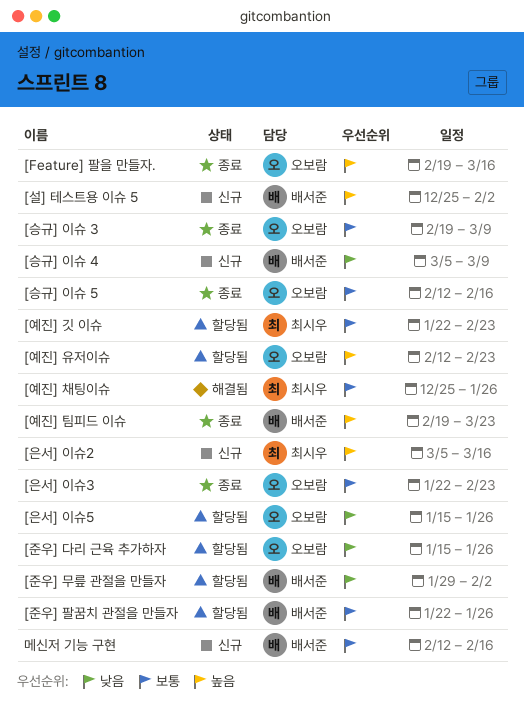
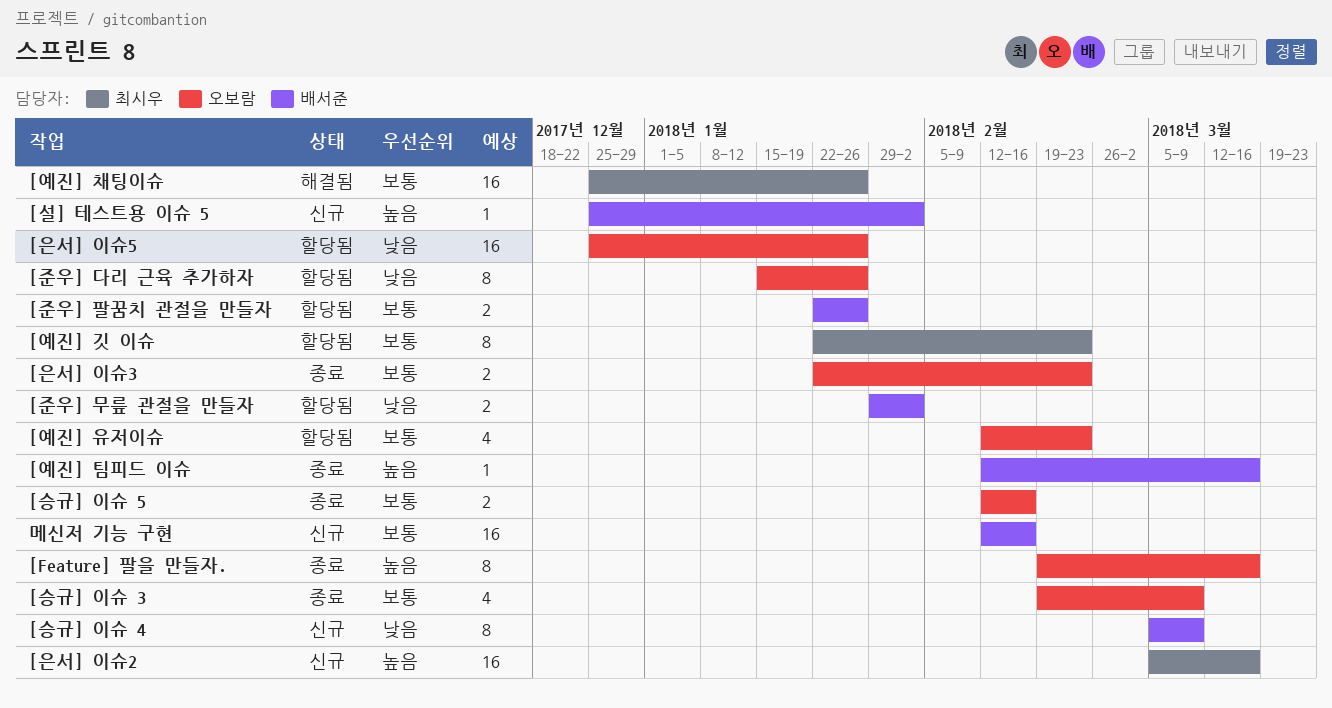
[예진] 유저이슈, priority: 높음 -> 보통
[예진] 팀피드 이슈, start: Feb 19 -> Feb 12
[예진] 팀피드 이슈, due: Mar 23 -> Mar 16
[은서] 이슈5, start: Jan 15 -> Dec 25

